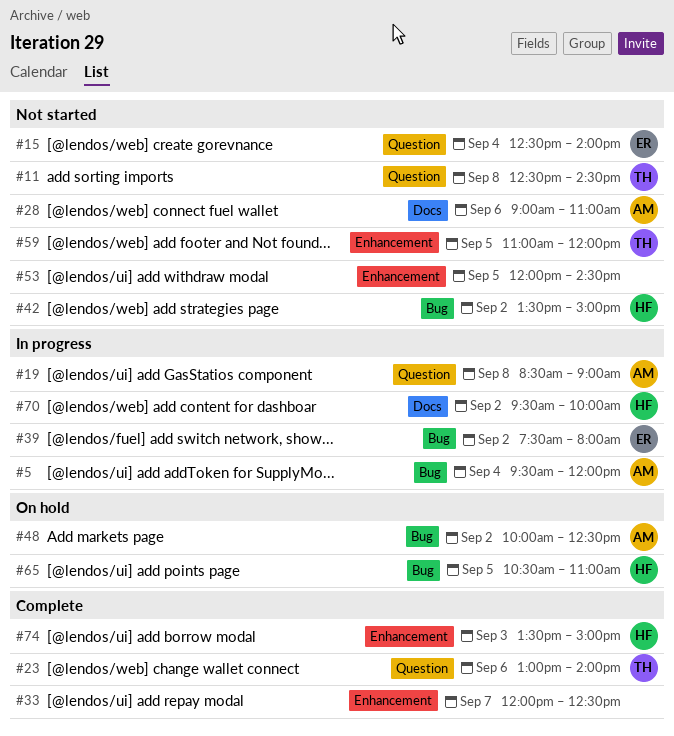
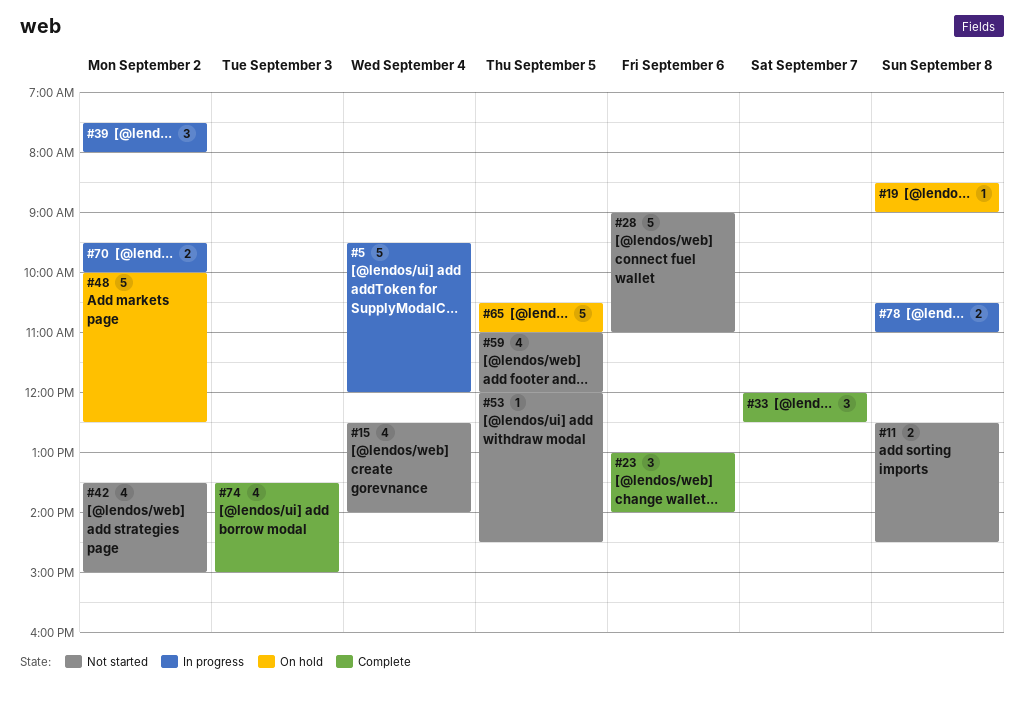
#19, status: In progress -> On hold
#78: none -> present

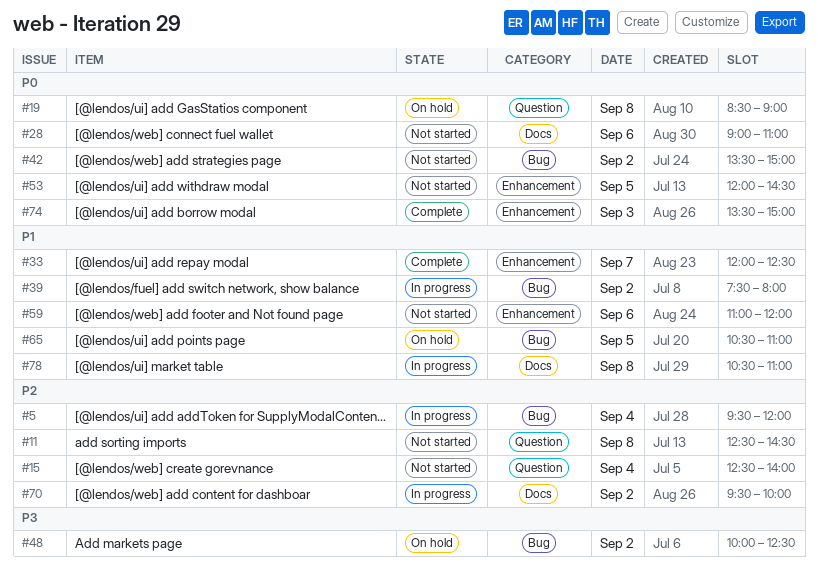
#23: present -> none
#59, day: Sep 5 -> Sep 6

